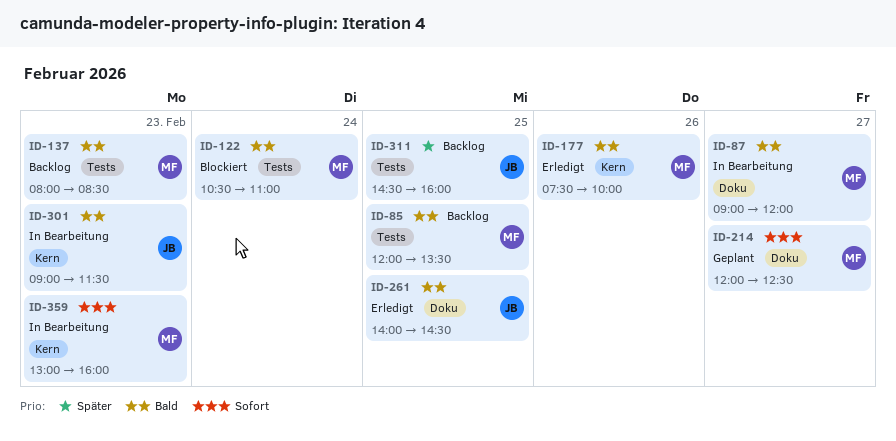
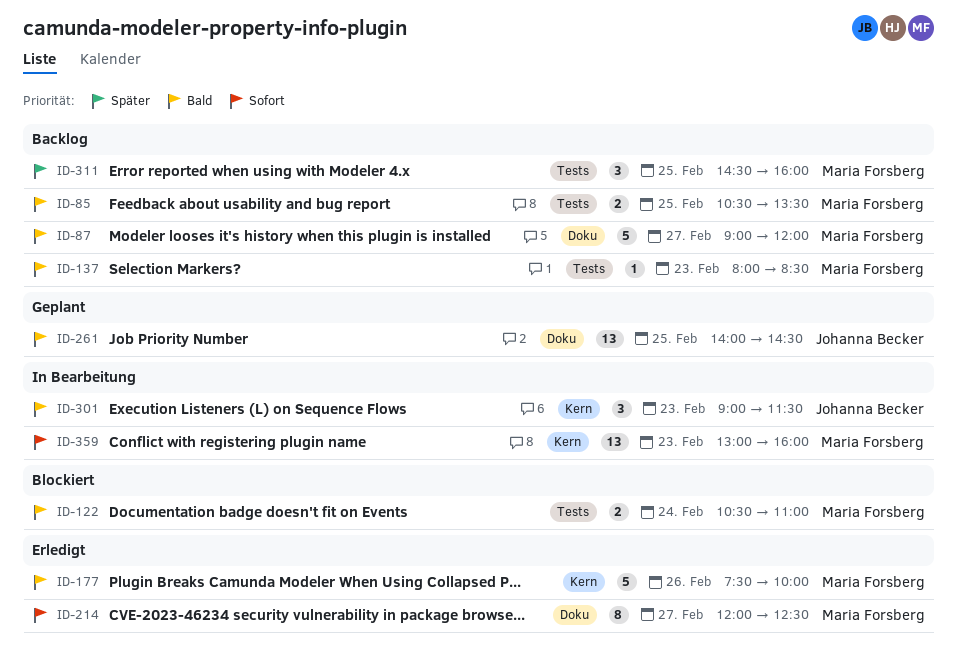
ID-85, begins: 12:00 -> 10:30
ID-87, status: In Bearbeitung -> Backlog
ID-214, status: Geplant -> Erledigt
ID-261, status: Erledigt -> Geplant
ID-311, owner: Johanna Becker -> Maria Forsberg

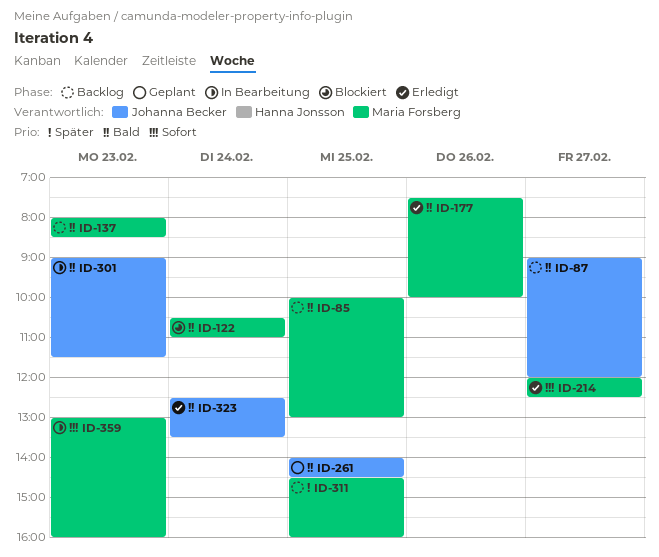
ID-85, begins: 10:30 -> 10:00
ID-85, ends: 13:30 -> 13:00
ID-87, owner: Maria Forsberg -> Johanna Becker
ID-323: none -> present

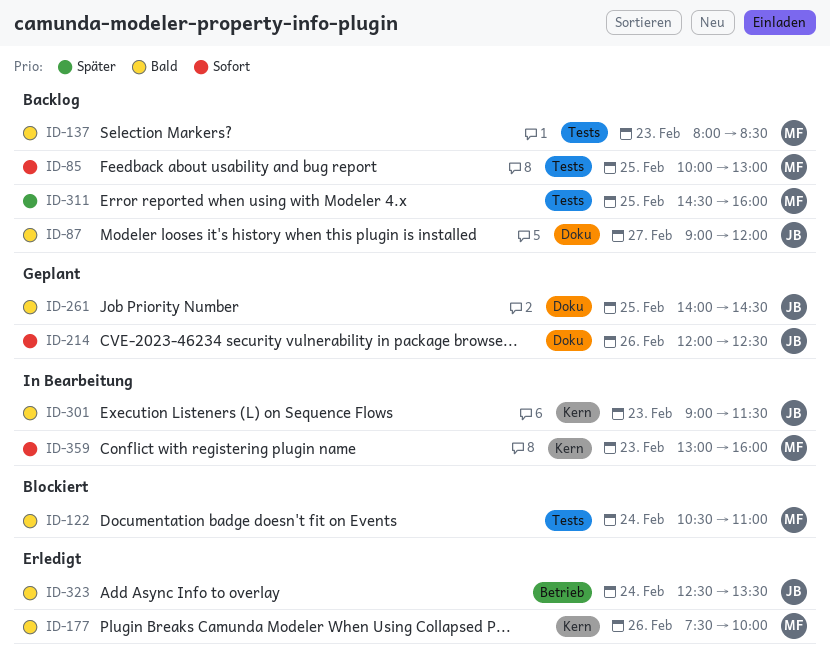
ID-85, priority: Bald -> Sofort
ID-214, status: Erledigt -> Geplant
ID-214, owner: Maria Forsberg -> Johanna Becker
ID-214, day: Feb 27 -> Feb 26

